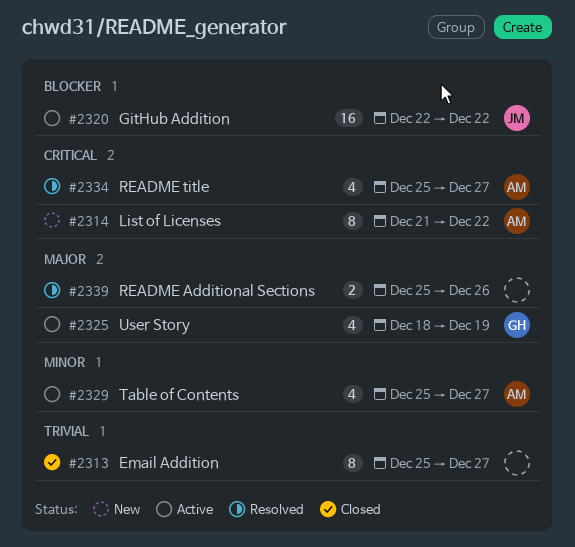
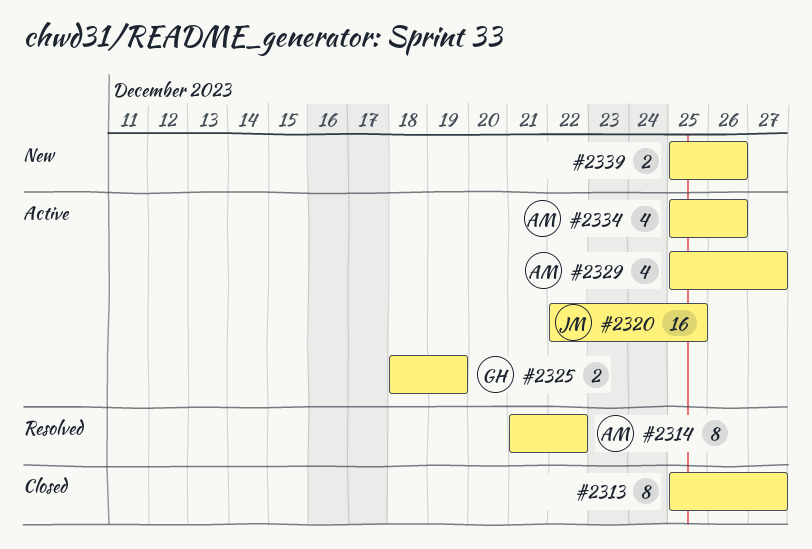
#2314, status: New -> Resolved
#2320, due: Dec 22 -> Dec 25
#2325, estimate: 4 -> 2
#2334, status: Resolved -> Active
#2334, due: Dec 27 -> Dec 26
#2339, status: Resolved -> New

